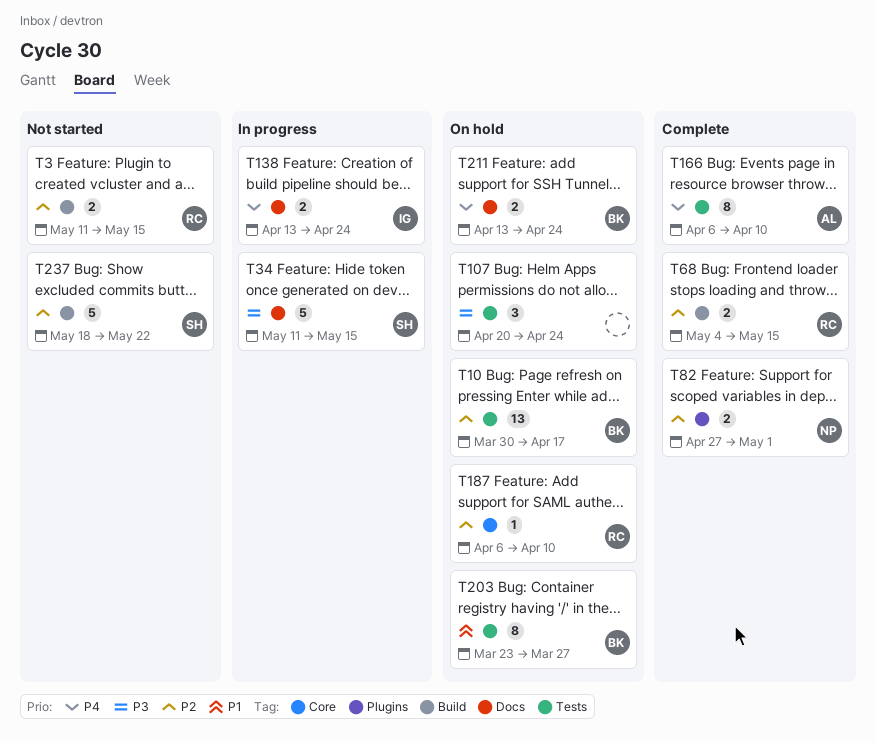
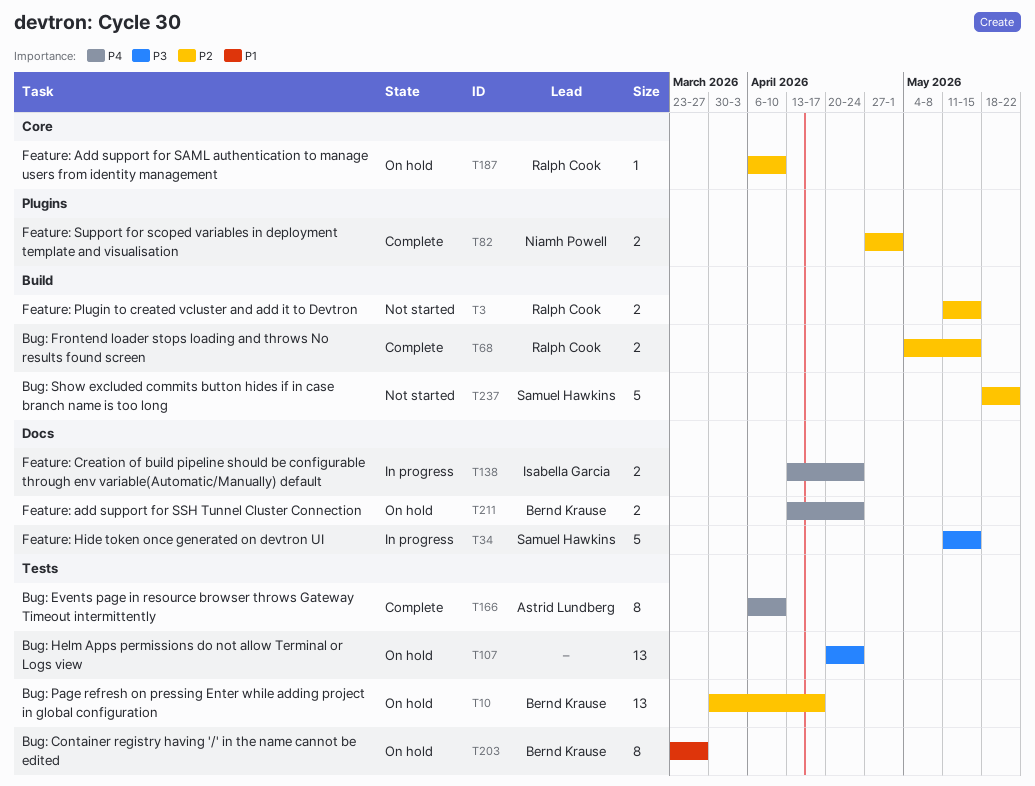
T107, estimate: 3 -> 13

